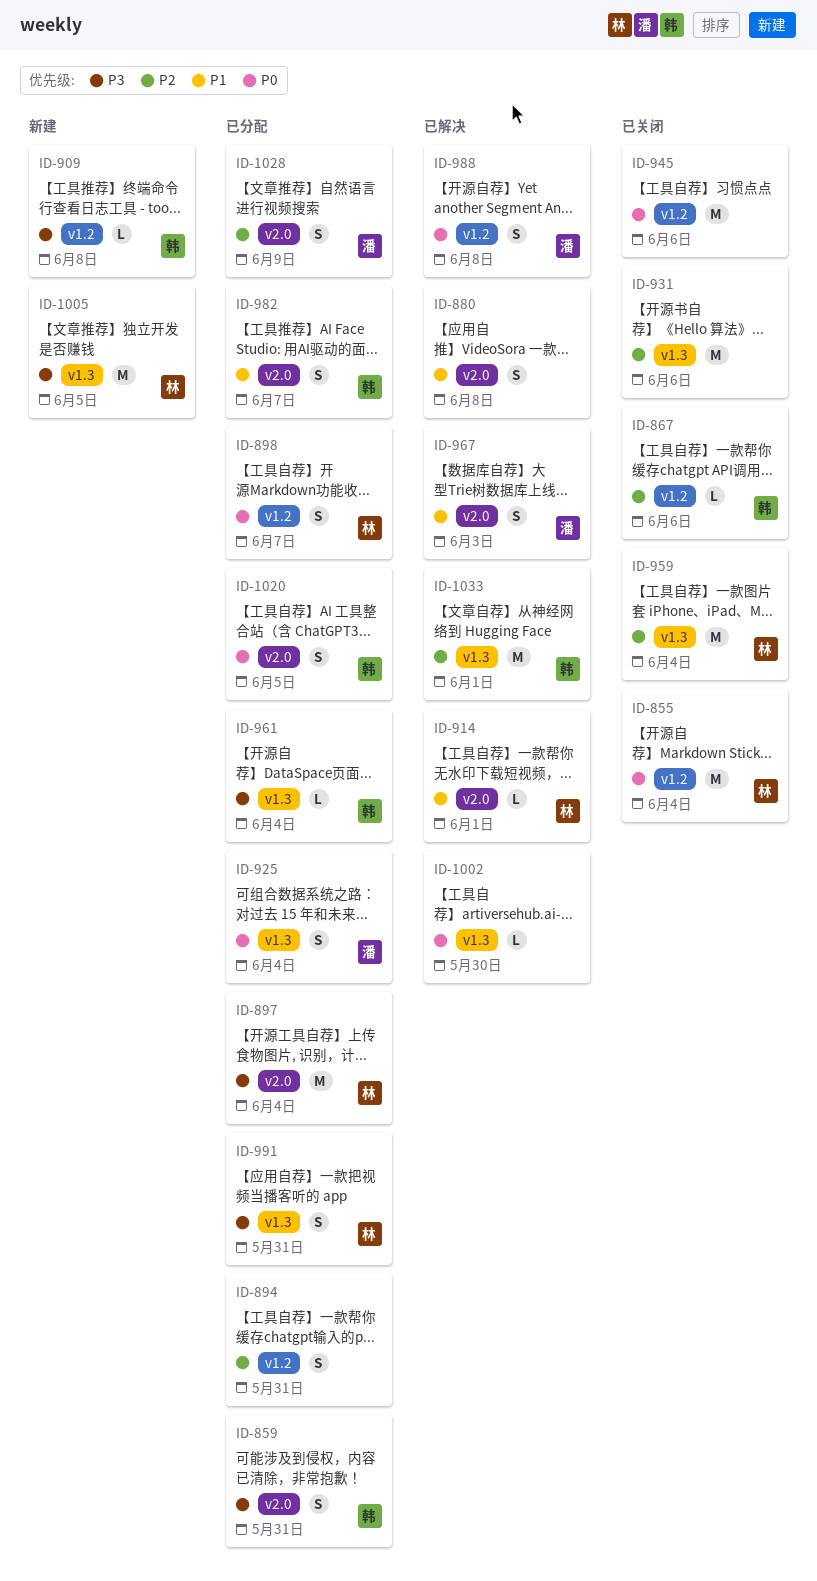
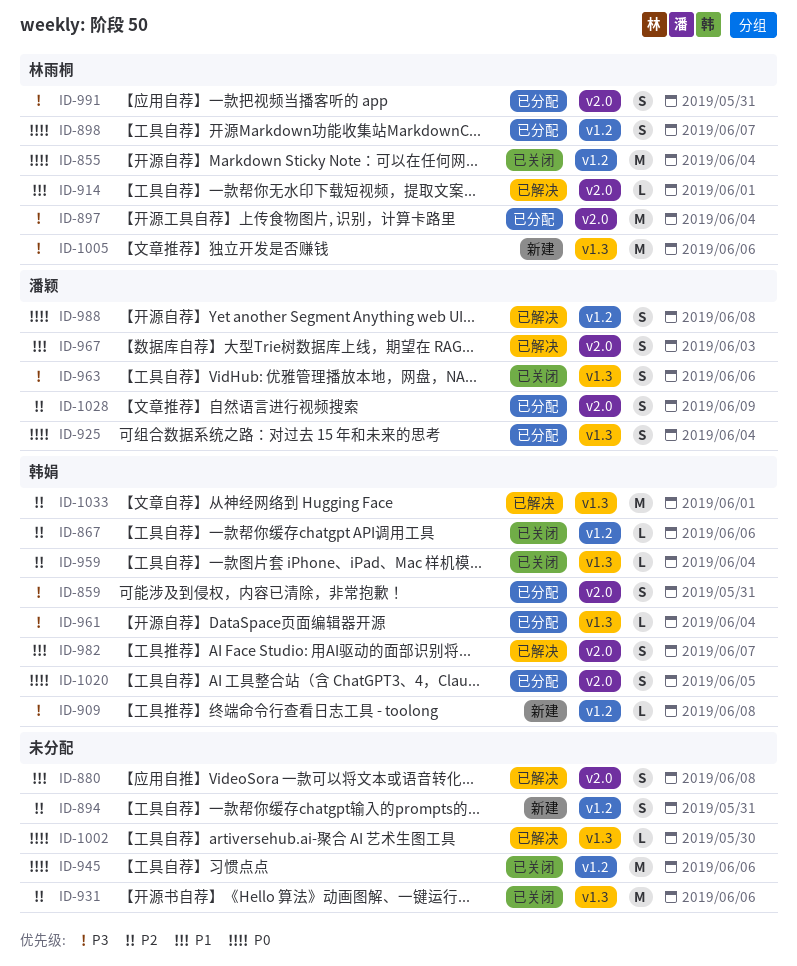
ID-894, status: 已分配 -> 新建
ID-959, owner: 林雨桐 -> 韩娟
ID-959, estimate: M -> L
ID-963: none -> present
ID-982, status: 已分配 -> 已解决
ID-991, label: v1.3 -> v2.0
ID-1005, due: Jun 5 -> Jun 6

